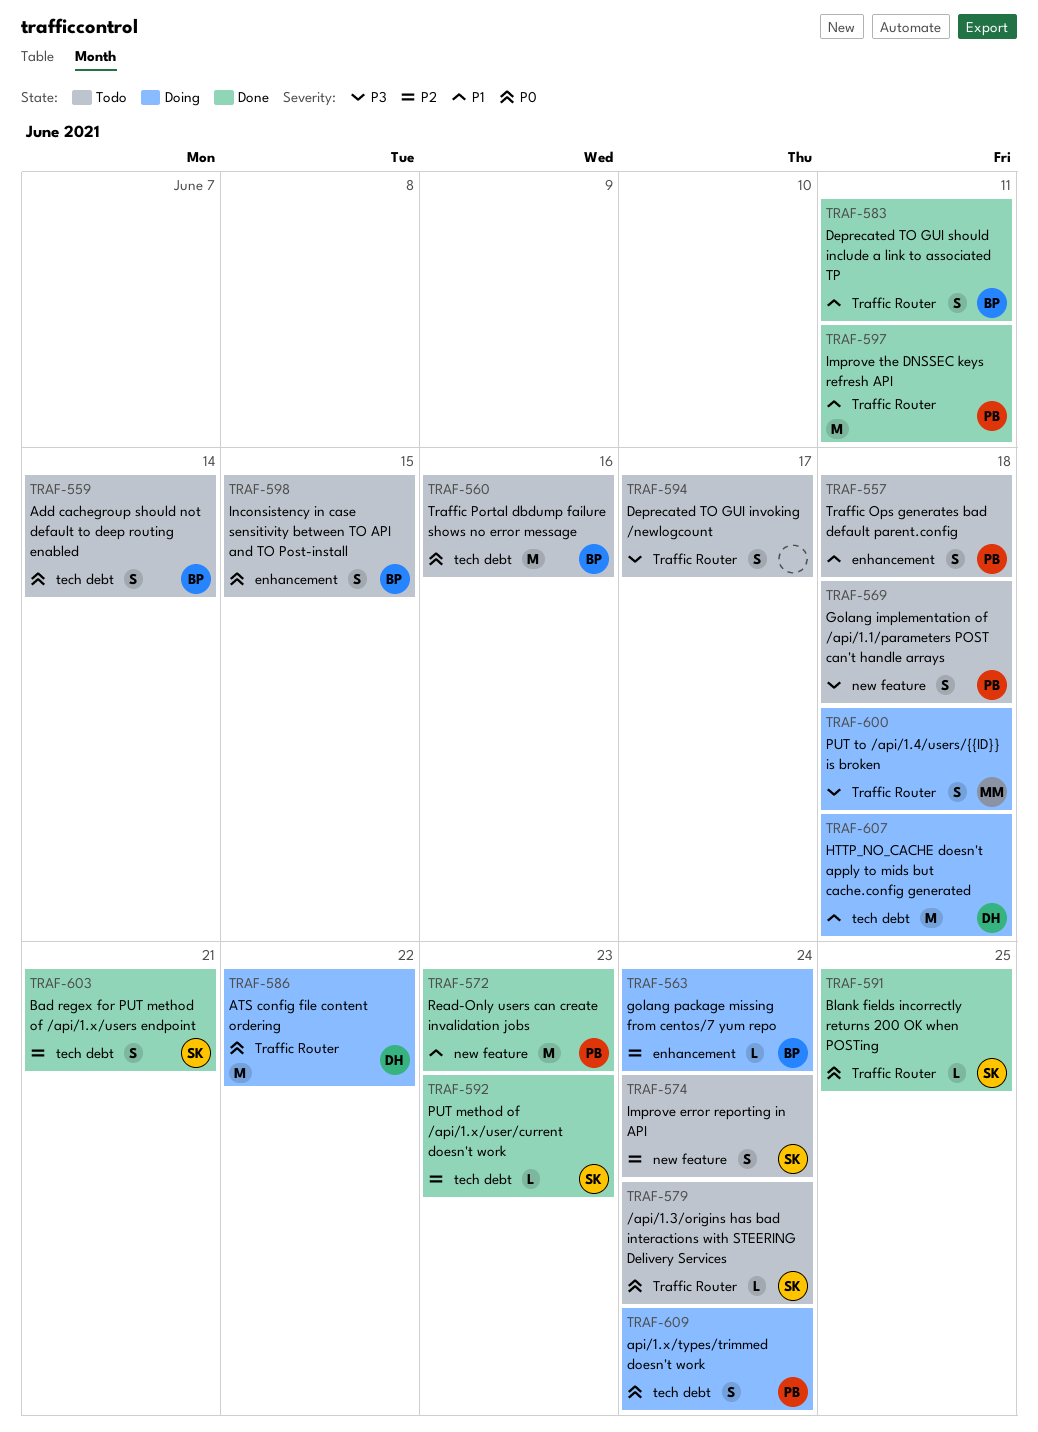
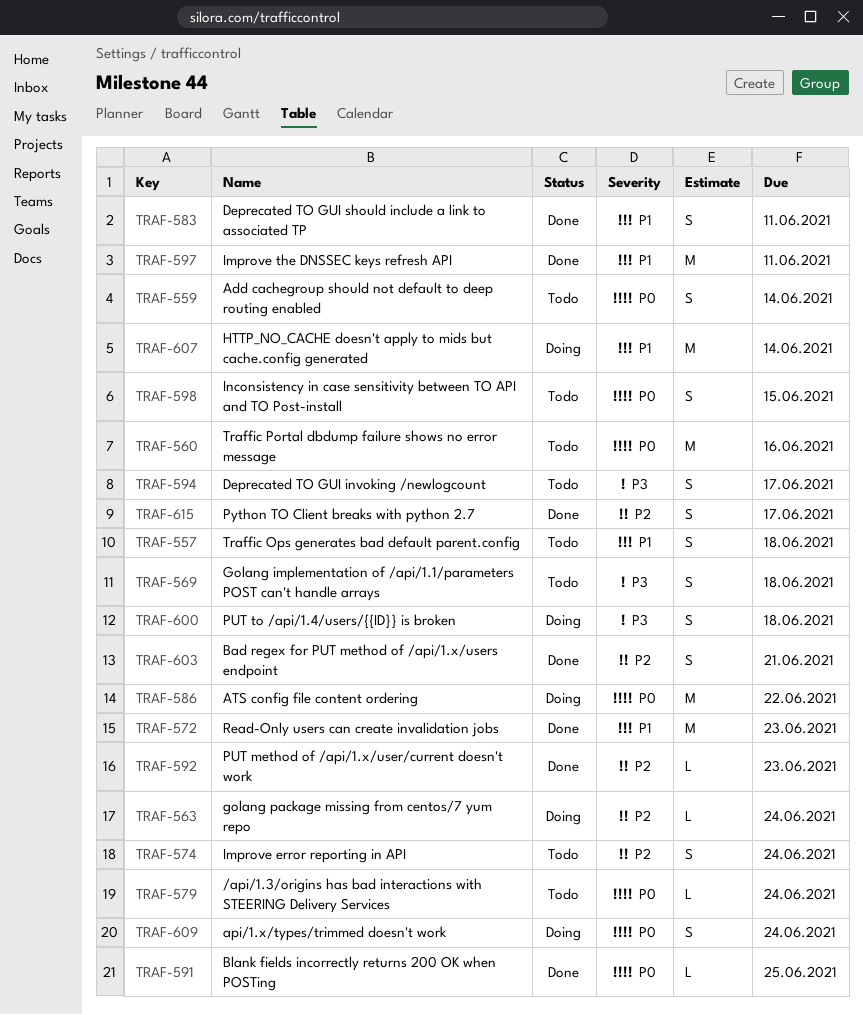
TRAF-607, due: Jun 18 -> Jun 14
TRAF-615: none -> present

